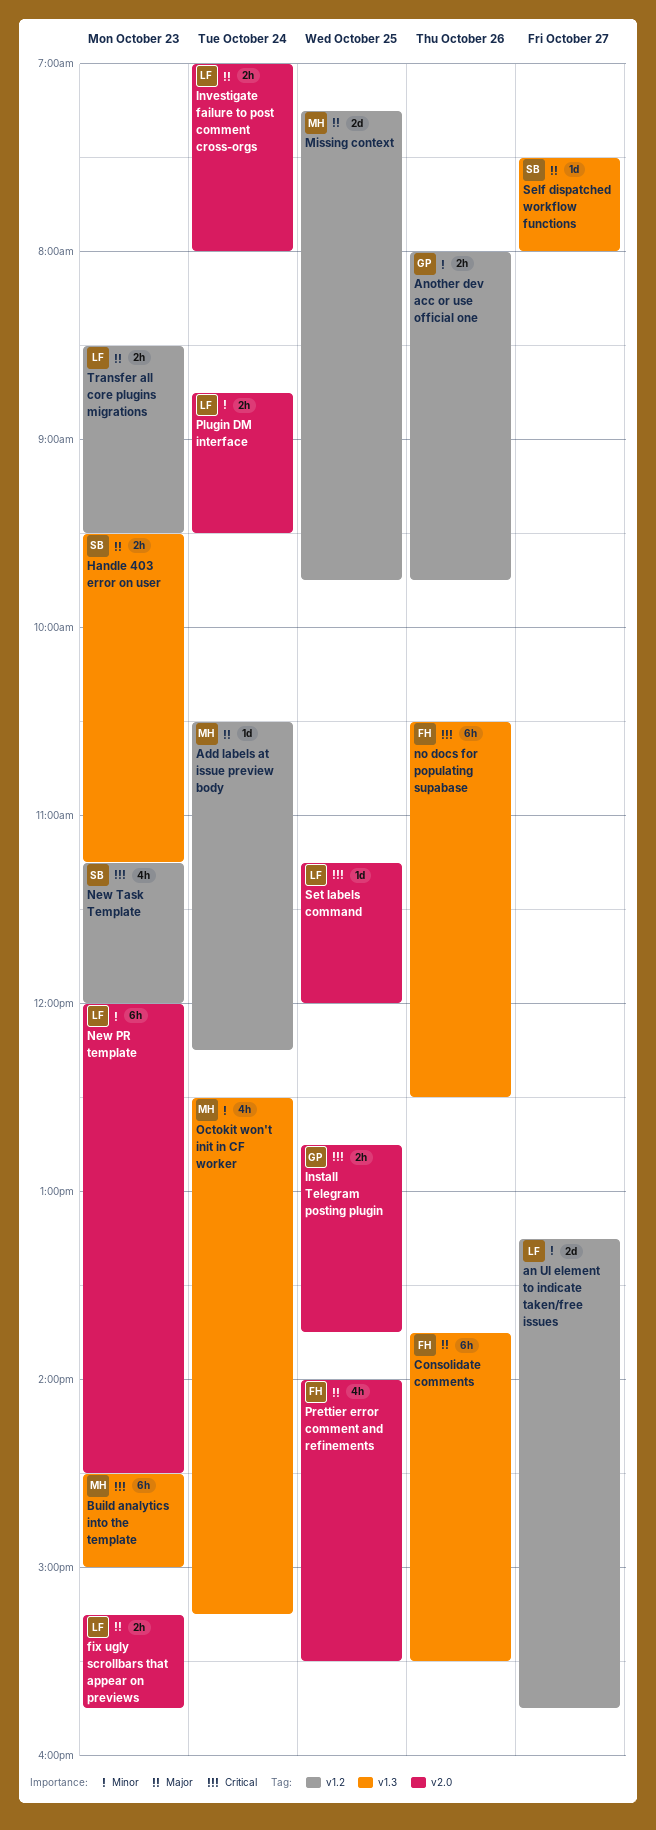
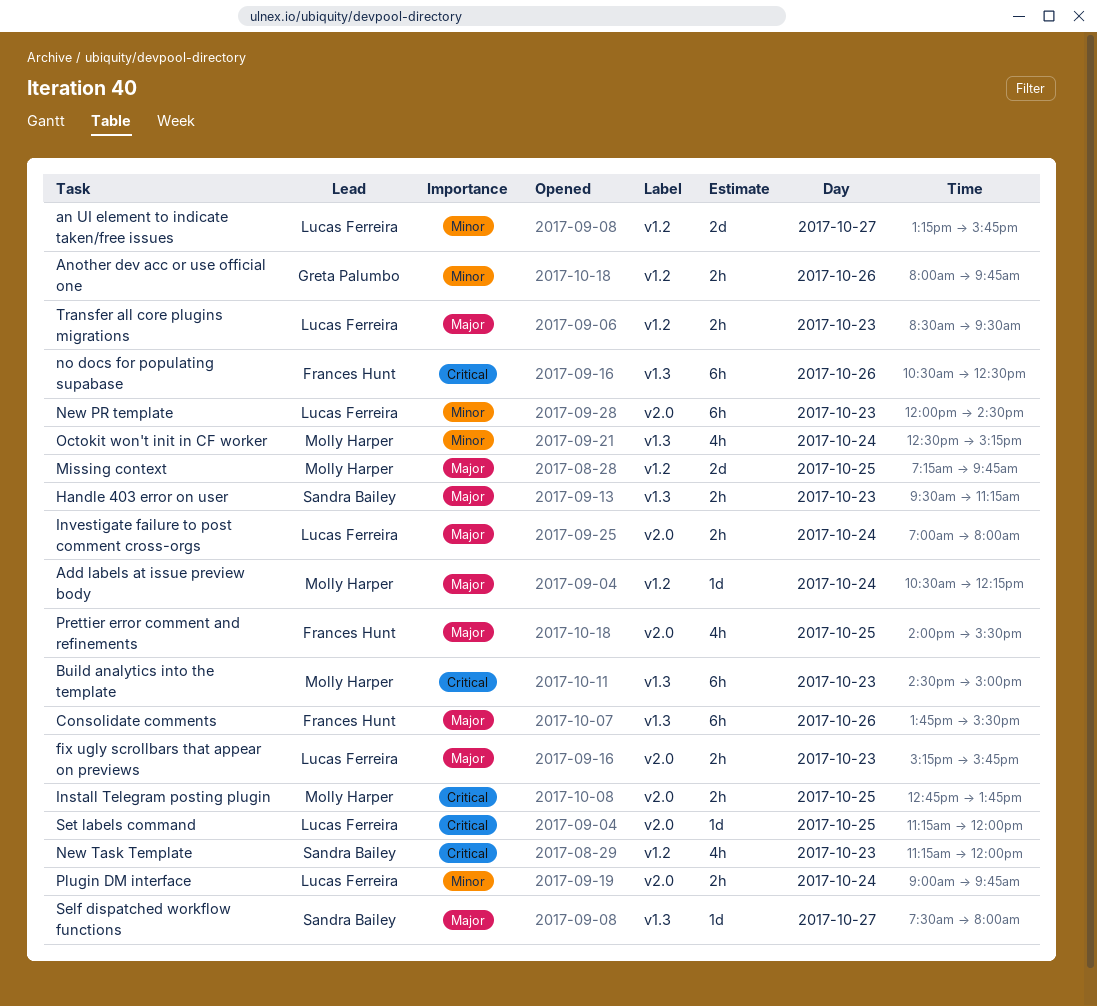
Install Telegram posting plugin, owner: Greta Palumbo -> Molly Harper
Plugin DM interface, begins: 08:45 -> 09:00
Plugin DM interface, ends: 09:30 -> 09:45

